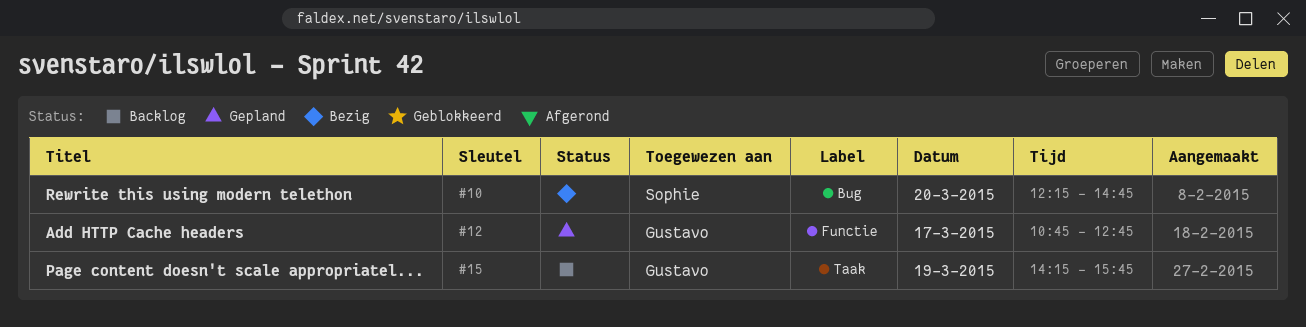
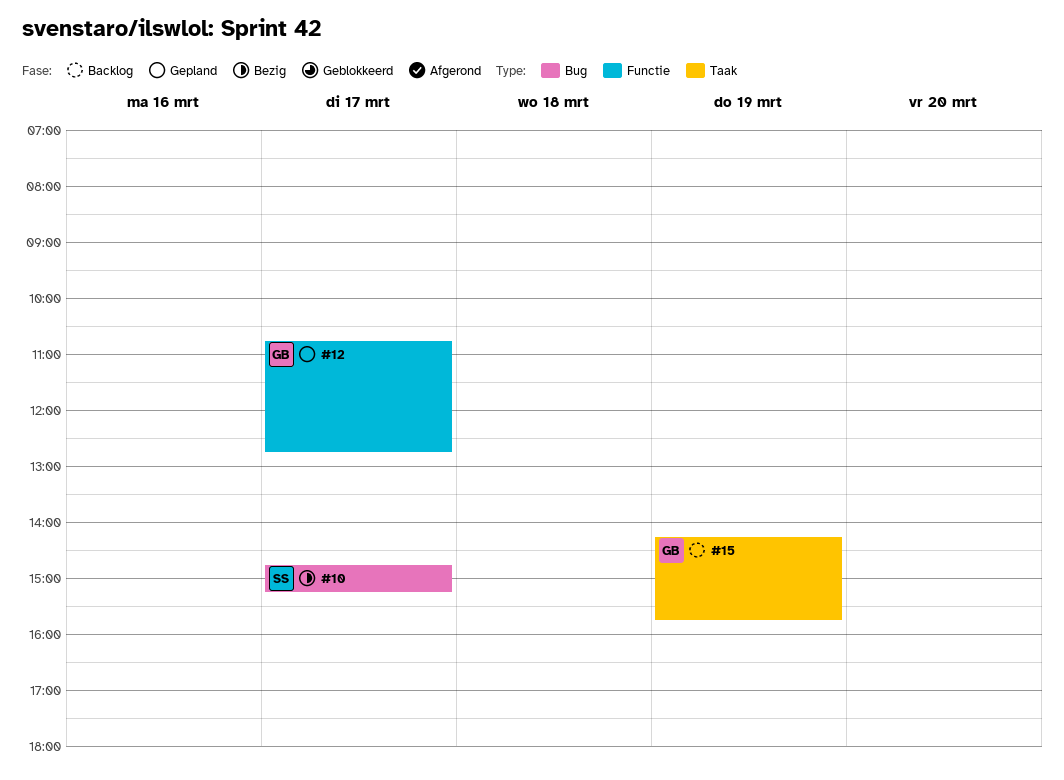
#10, day: Mar 20 -> Mar 17
#10, begins: 12:15 -> 14:45
#10, ends: 14:45 -> 15:15

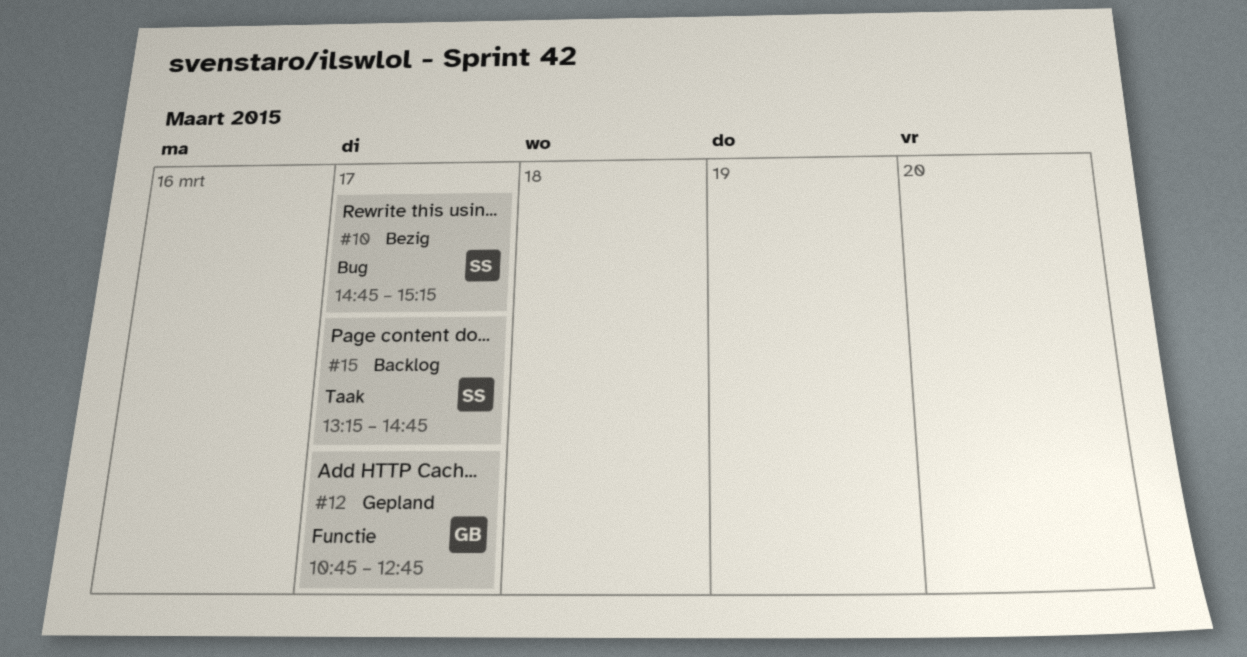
#15, owner: GB -> SS
#15, day: Mar 19 -> Mar 17
#15, begins: 14:15 -> 13:15
#15, ends: 15:45 -> 14:45

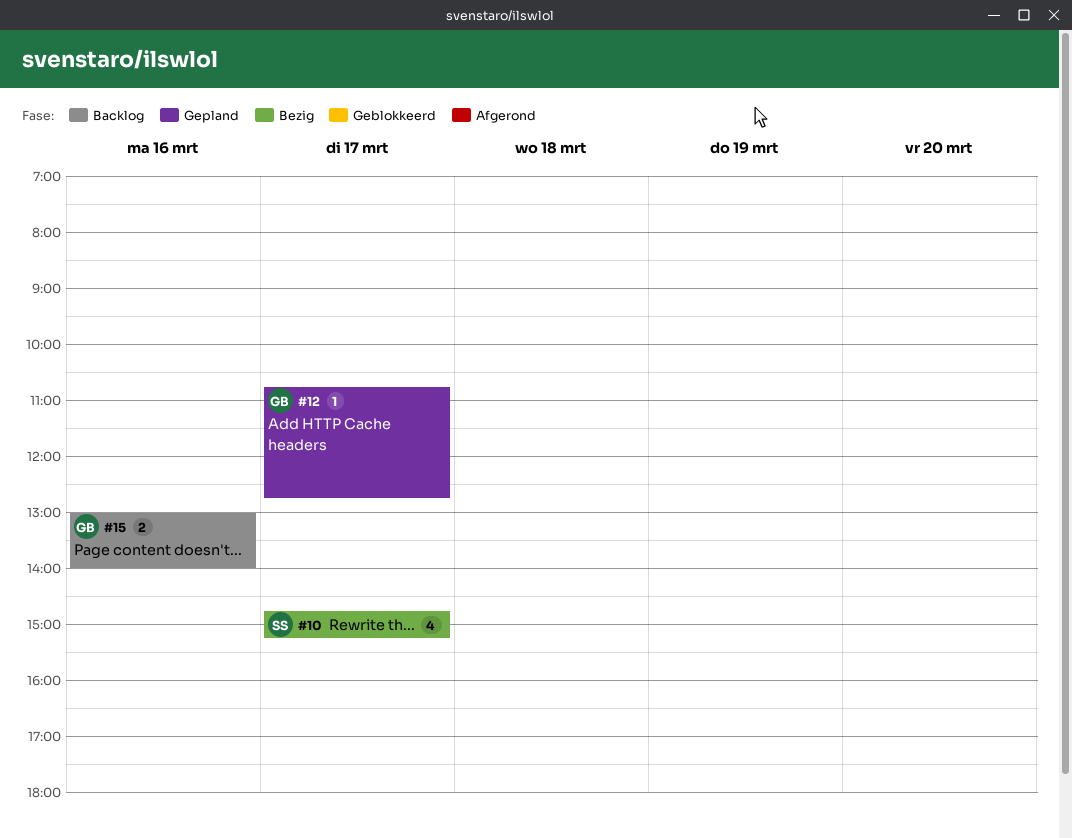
#15, owner: SS -> GB
#15, day: Mar 17 -> Mar 16
#15, begins: 13:15 -> 13:00
#15, ends: 14:45 -> 14:00

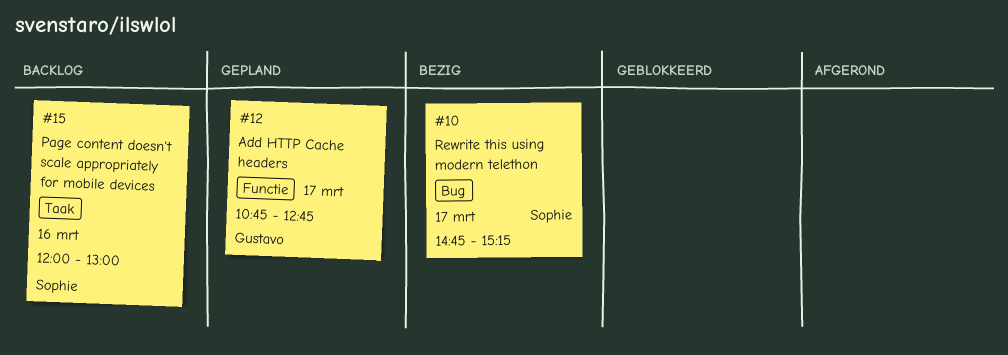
#15, owner: Gustavo -> Sophie
#15, begins: 13:00 -> 12:00
#15, ends: 14:00 -> 13:00

